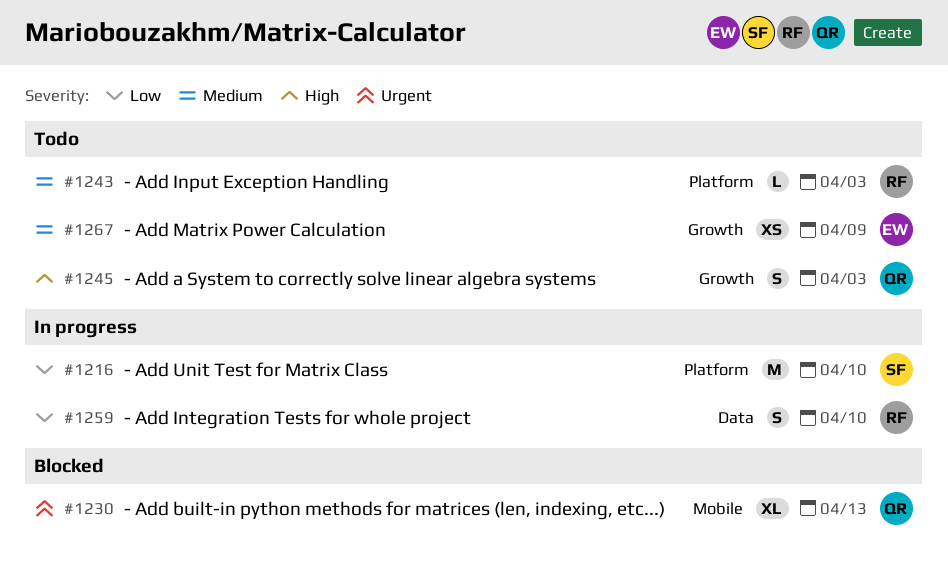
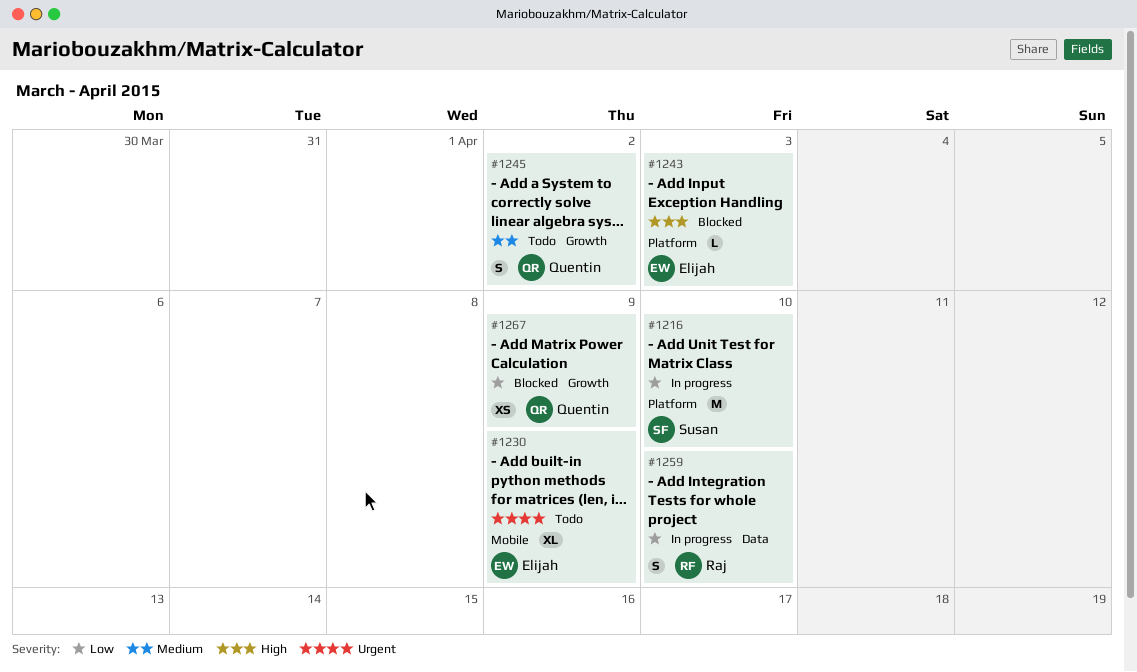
#1230, status: Blocked -> Todo
#1230, owner: Quentin -> Elijah
#1230, due: Apr 13 -> Apr 9
#1243, status: Todo -> Blocked
#1243, owner: Raj -> Elijah
#1243, priority: Medium -> High
#1245, priority: High -> Medium
#1245, due: Apr 3 -> Apr 2
#1267, status: Todo -> Blocked
#1267, owner: Elijah -> Quentin
#1267, priority: Medium -> Low

